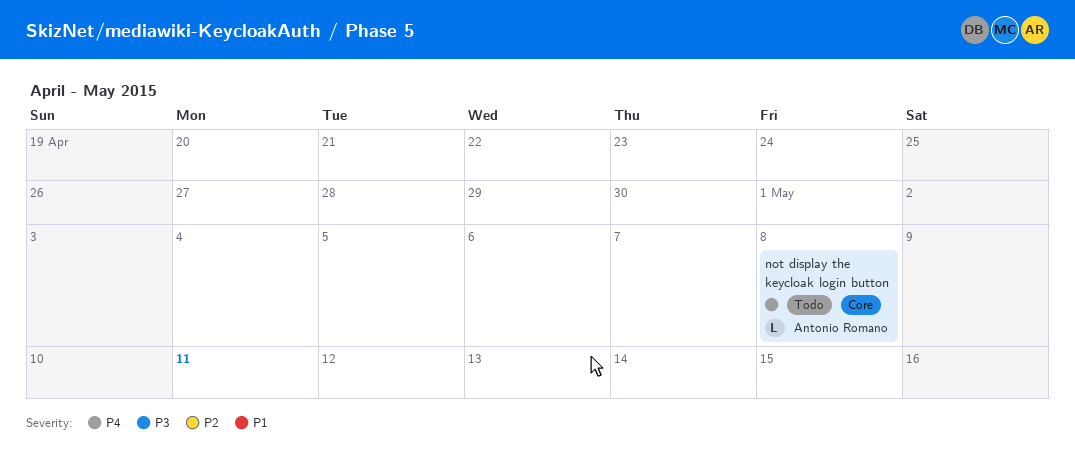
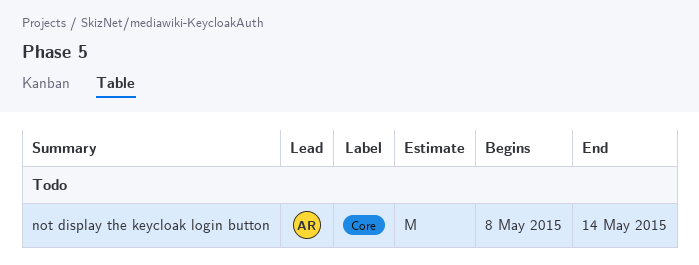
not display the keycloak login button, estimate: L -> M
not display the keycloak login button, due: May 8 -> May 14

